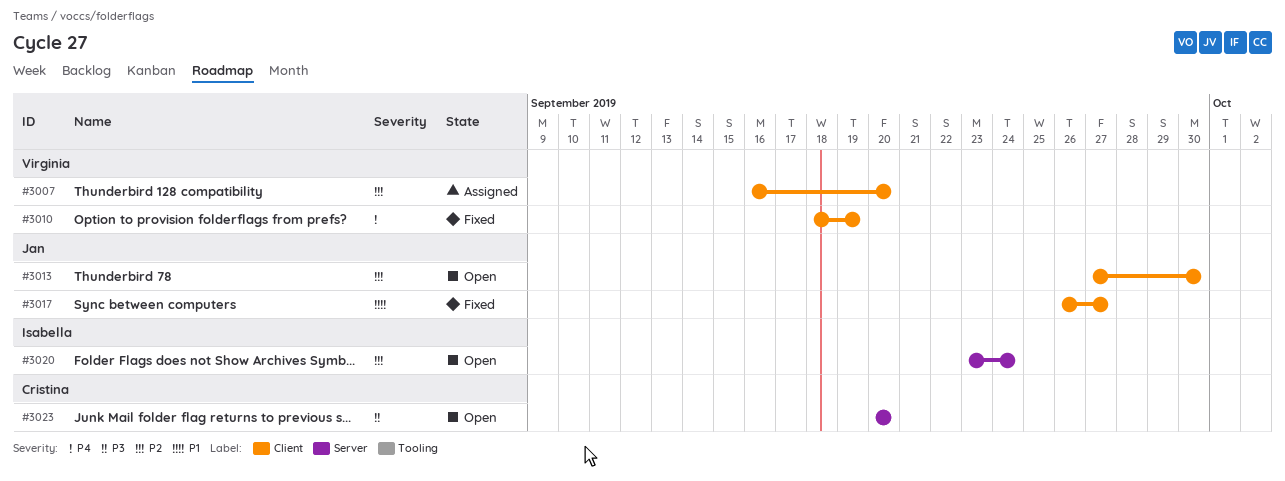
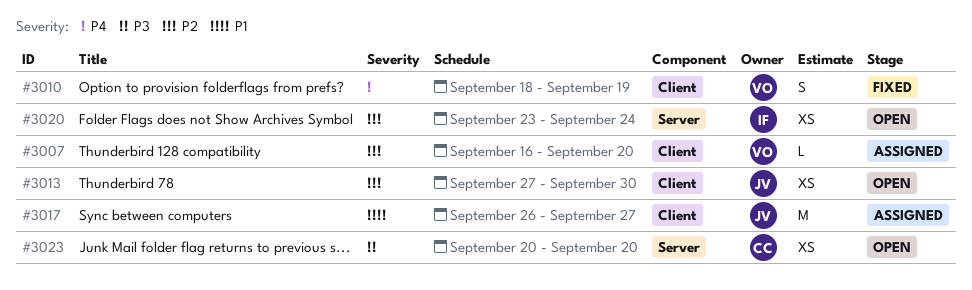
#3017, status: Fixed -> Assigned

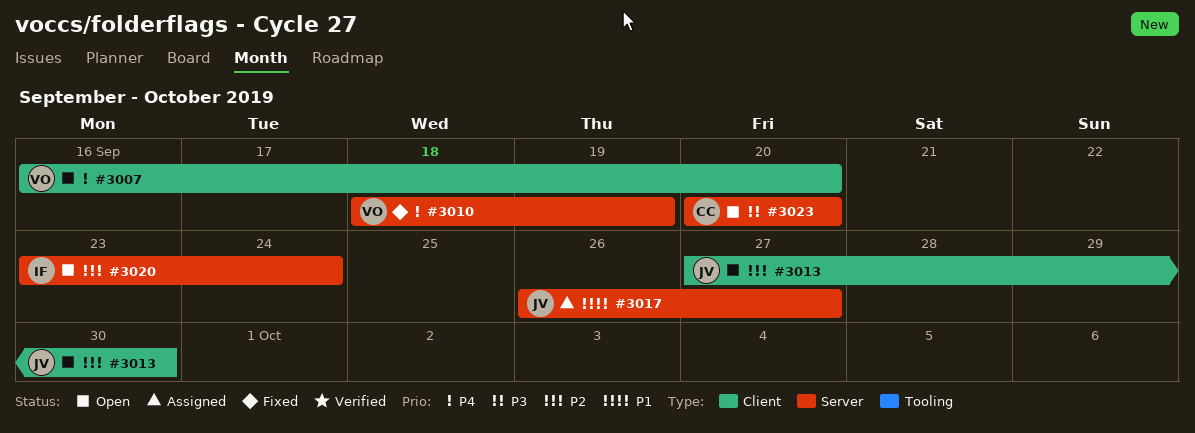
#3007, status: Assigned -> Open
#3007, priority: P2 -> P4
#3010, label: Client -> Server
#3017, label: Client -> Server

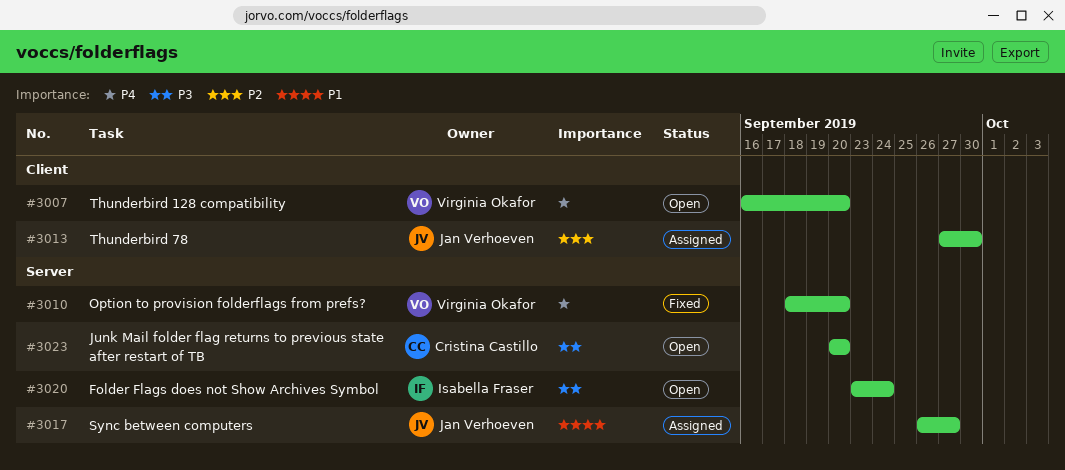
#3010, due: Sep 19 -> Sep 20
#3013, status: Open -> Assigned
#3020, priority: P2 -> P3

